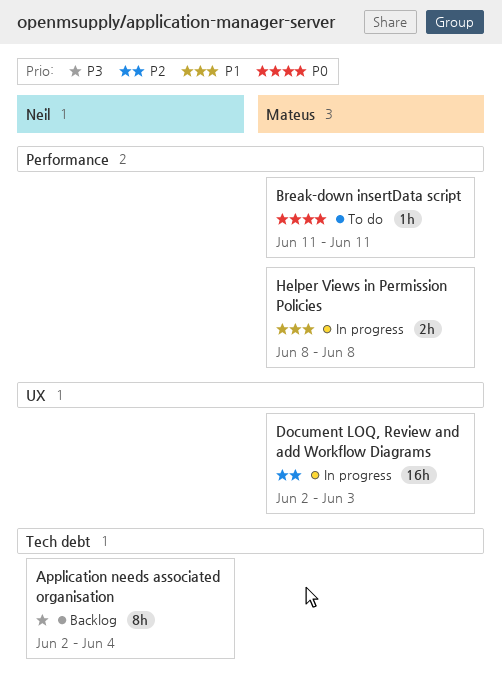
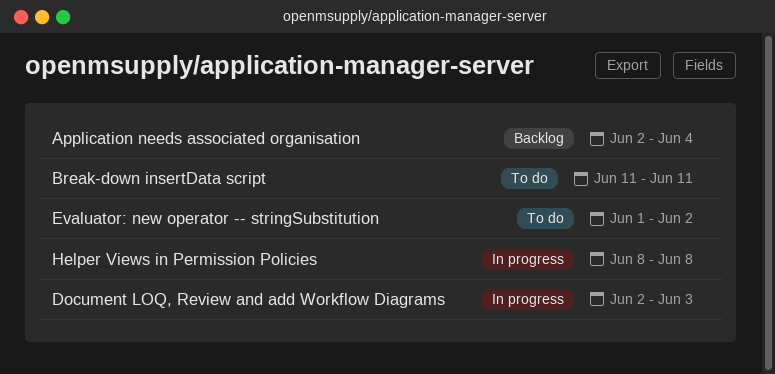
Evaluator: new operator -- stringSubstitution: none -> present

